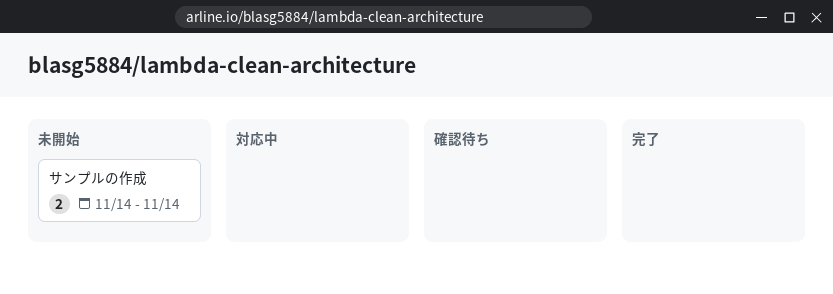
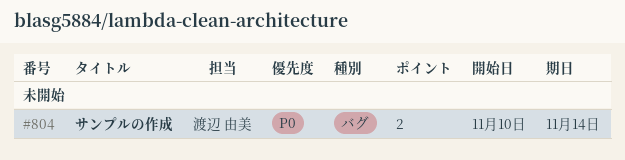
サンプルの作成, start: Nov 14 -> Nov 10

